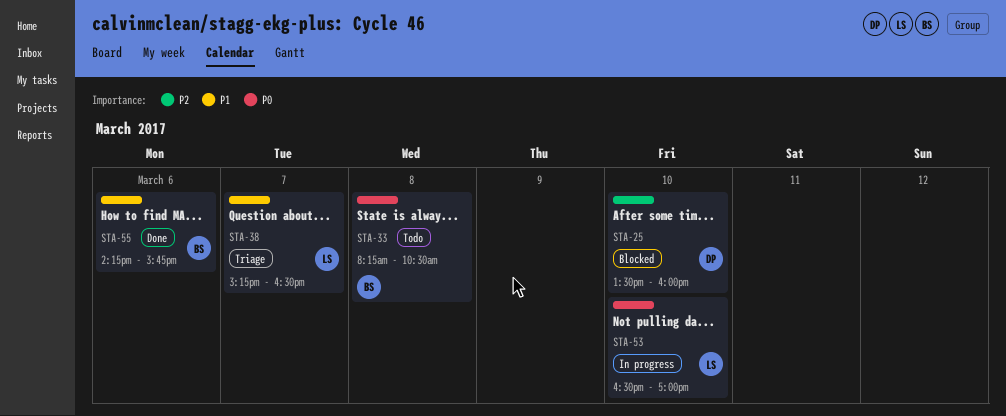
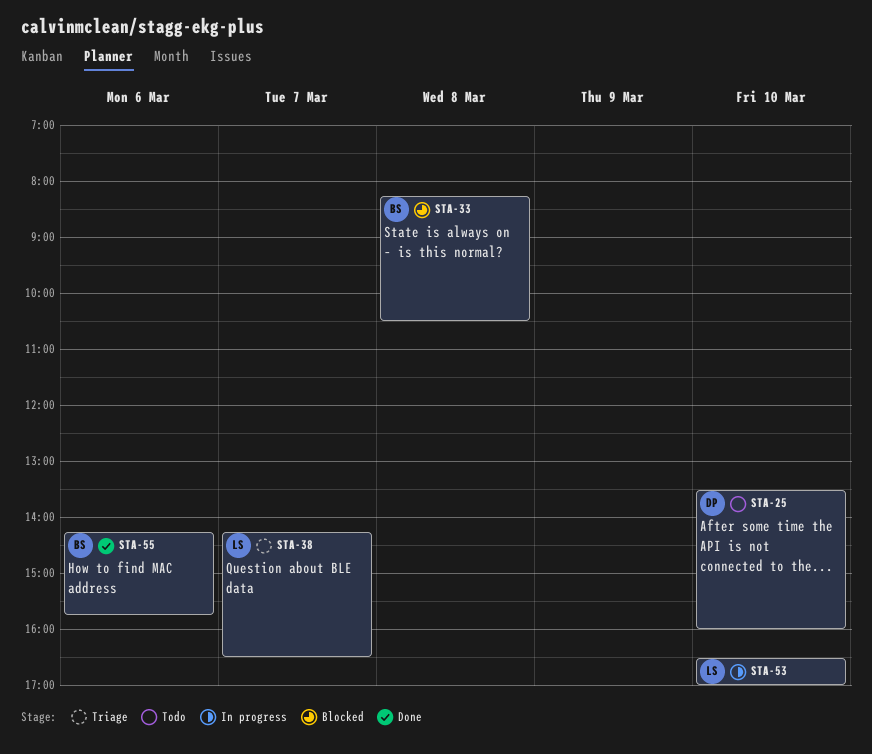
STA-25, status: Blocked -> Todo
STA-33, status: Todo -> Blocked
STA-38, begins: 15:15 -> 14:15

